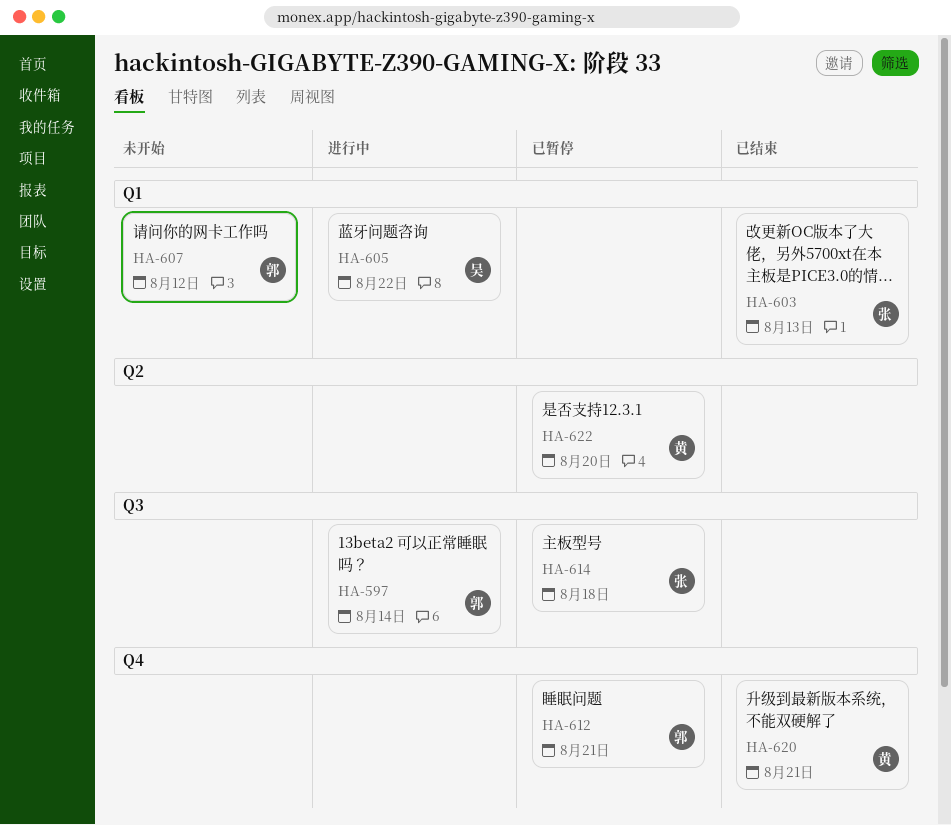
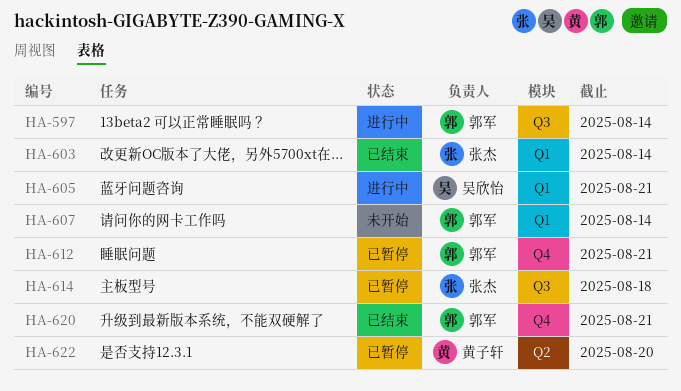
HA-603, due: Aug 13 -> Aug 14
HA-605, due: Aug 22 -> Aug 21
HA-607, due: Aug 12 -> Aug 14
HA-620, owner: 黄子轩 -> 郭军

